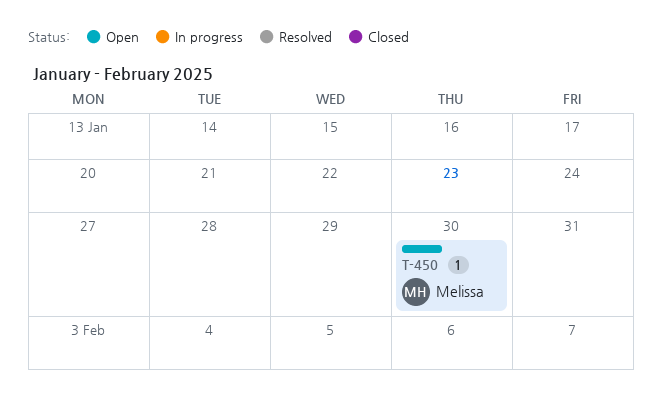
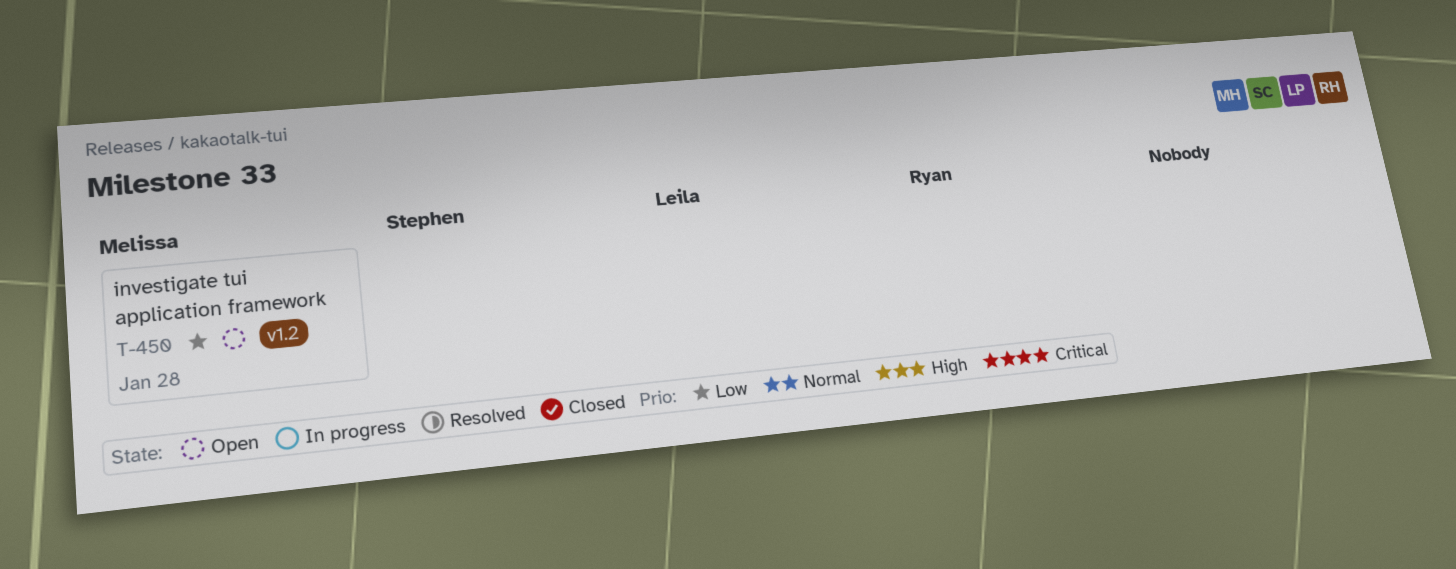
T-450, due: Jan 30 -> Jan 28

